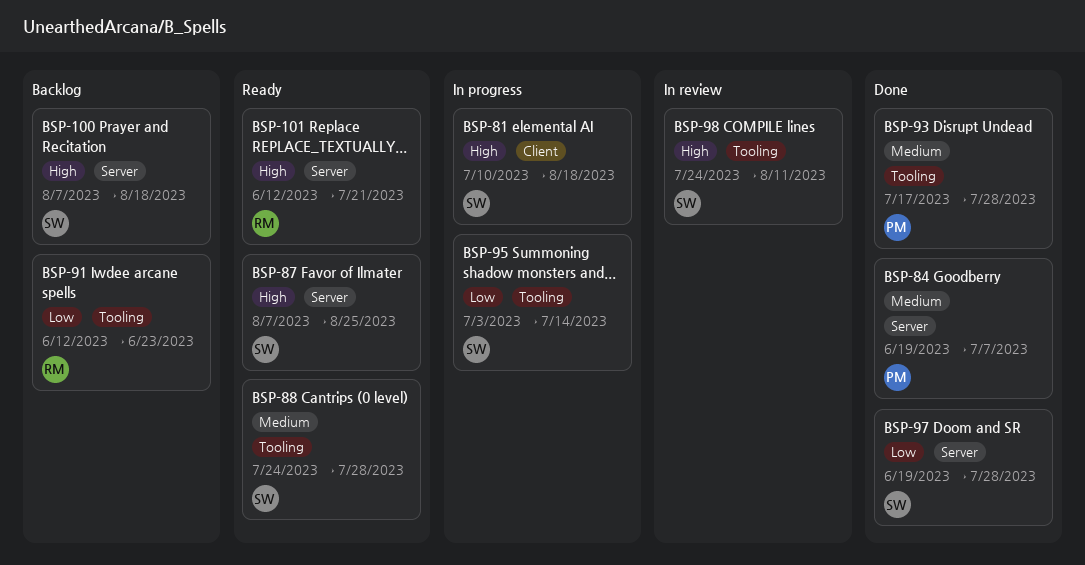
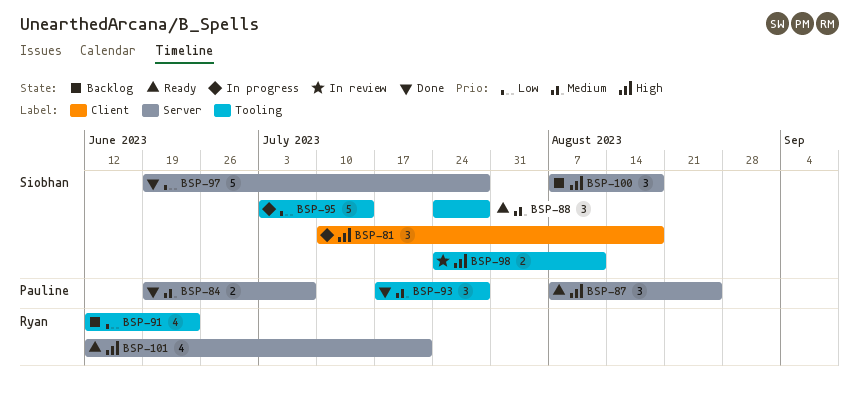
BSP-87, owner: Siobhan -> Pauline

